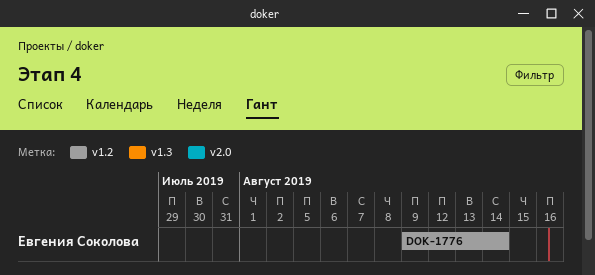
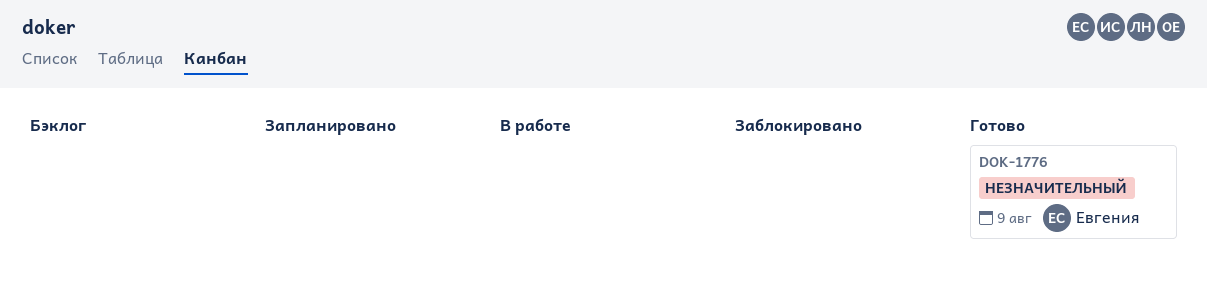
DOK-1776, due: Aug 14 -> Aug 9

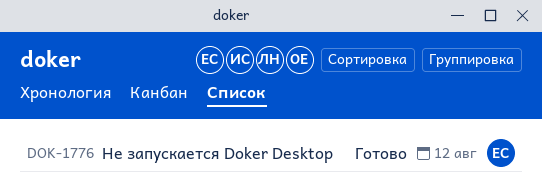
DOK-1776, due: Aug 9 -> Aug 12

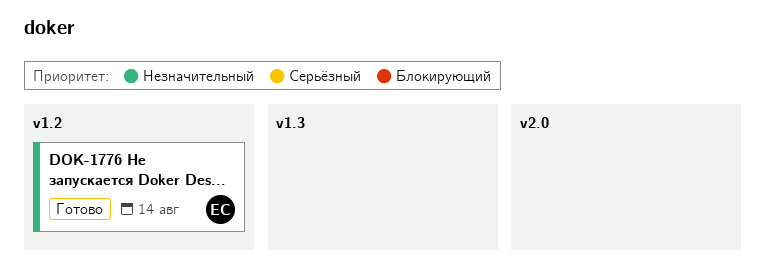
DOK-1776, due: Aug 12 -> Aug 14

